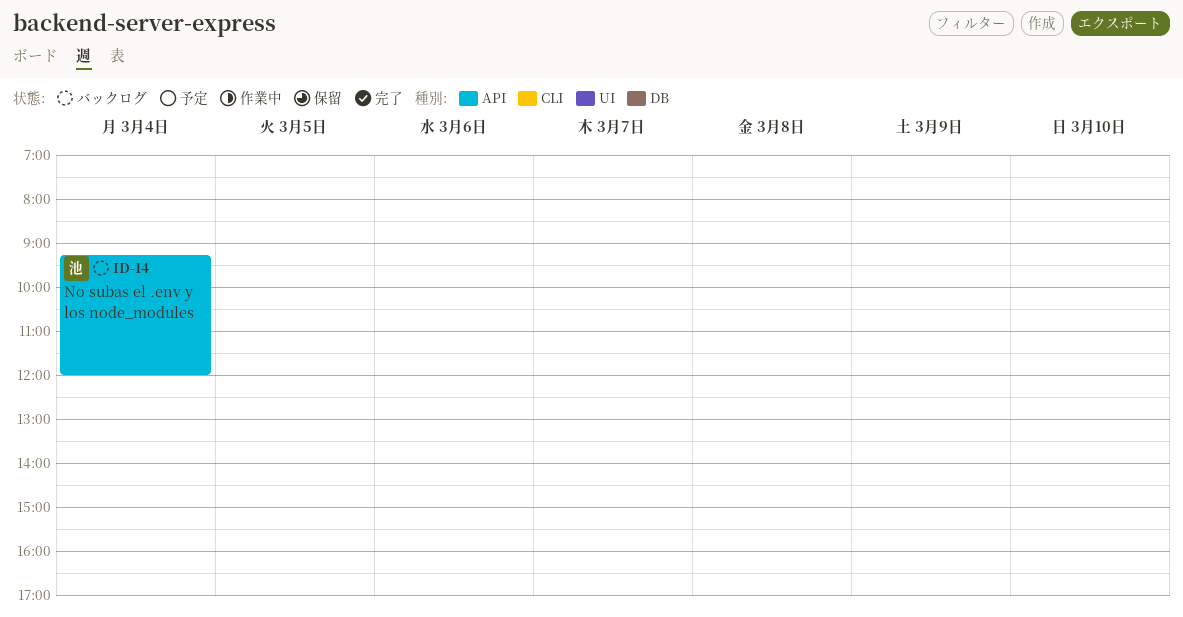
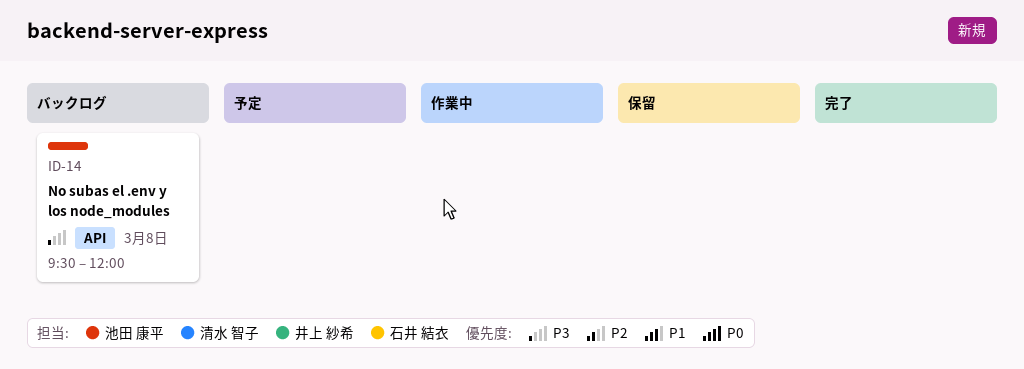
ID-14, day: Mar 4 -> Mar 8
ID-14, begins: 09:15 -> 09:30

